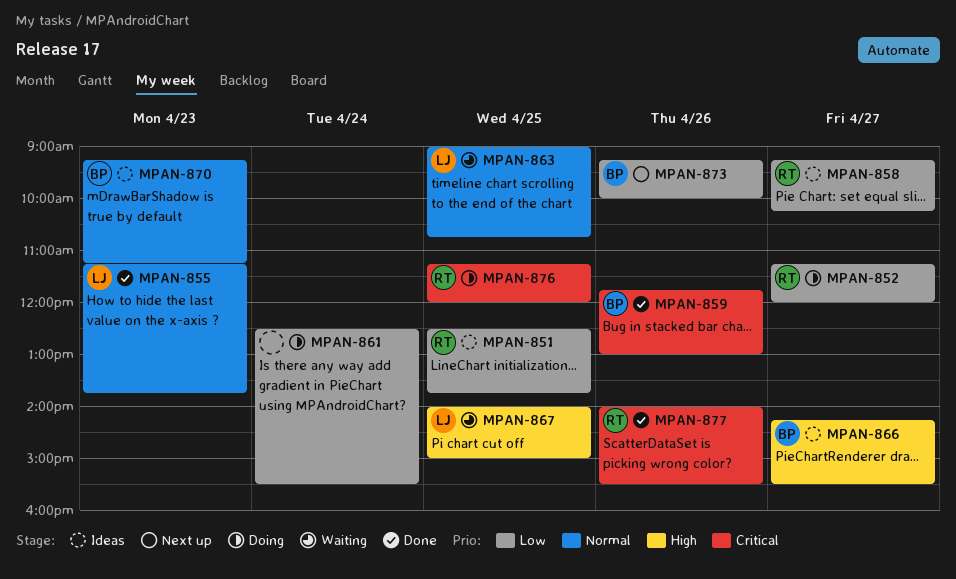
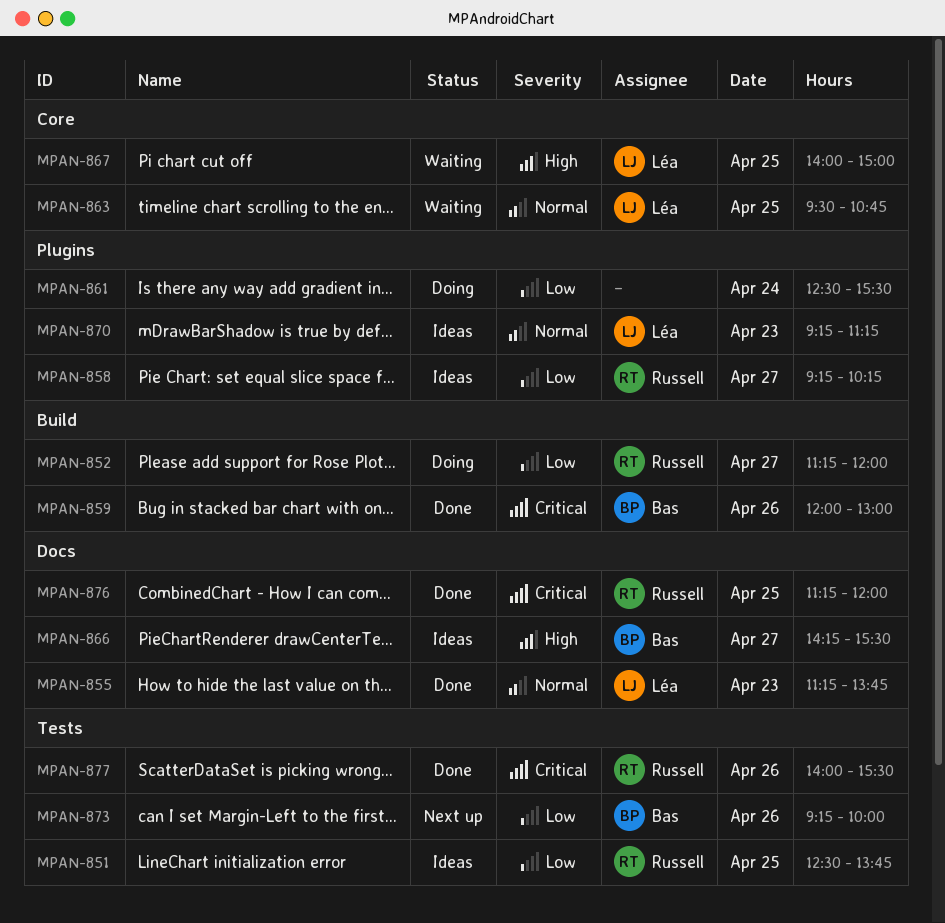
MPAN-859, begins: 11:45 -> 12:00
MPAN-863, begins: 09:00 -> 09:30
MPAN-870, owner: Bas -> Léa
MPAN-876, status: Doing -> Done

